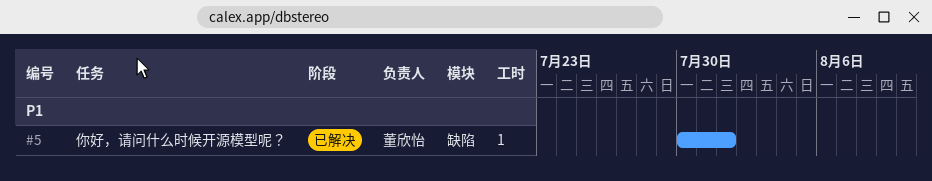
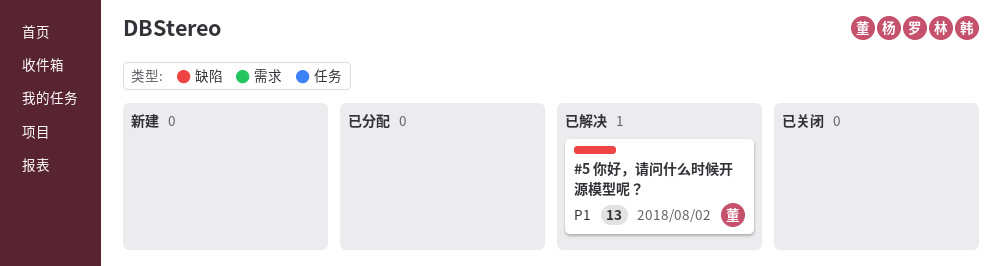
#5, estimate: 1 -> 13
#5, due: Aug 1 -> Aug 2

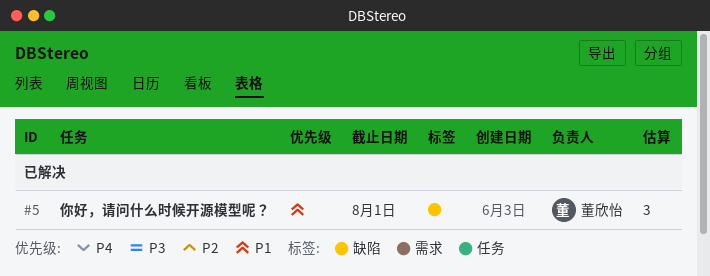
#5, estimate: 13 -> 3
#5, due: Aug 2 -> Aug 1

